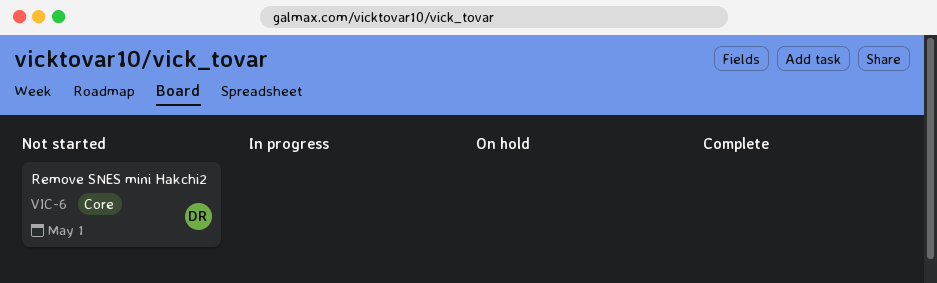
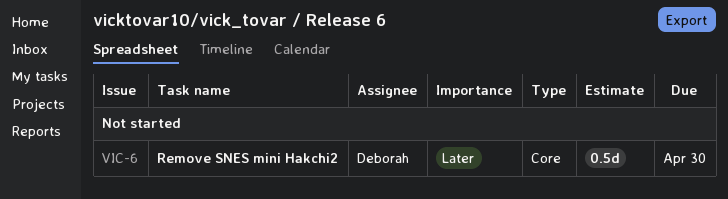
VIC-6, due: May 1 -> Apr 30

